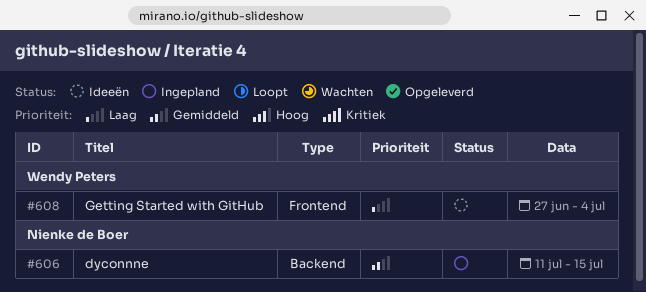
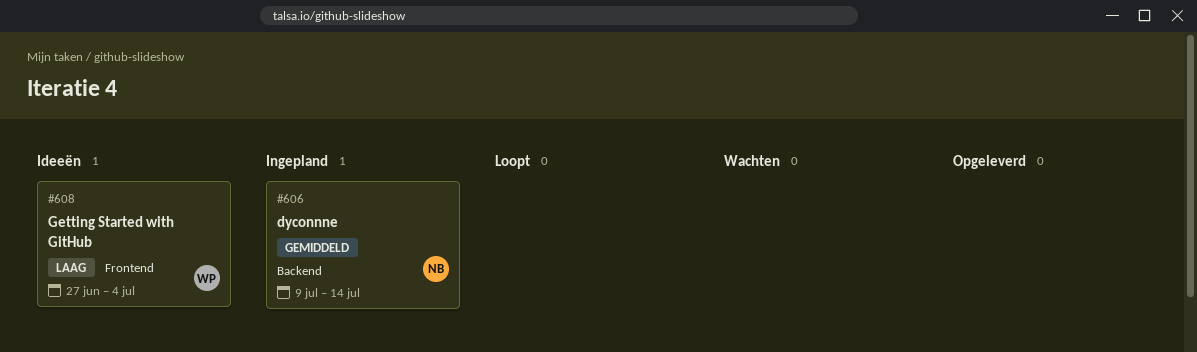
#606, start: Jul 11 -> Jul 9
#606, due: Jul 15 -> Jul 14

